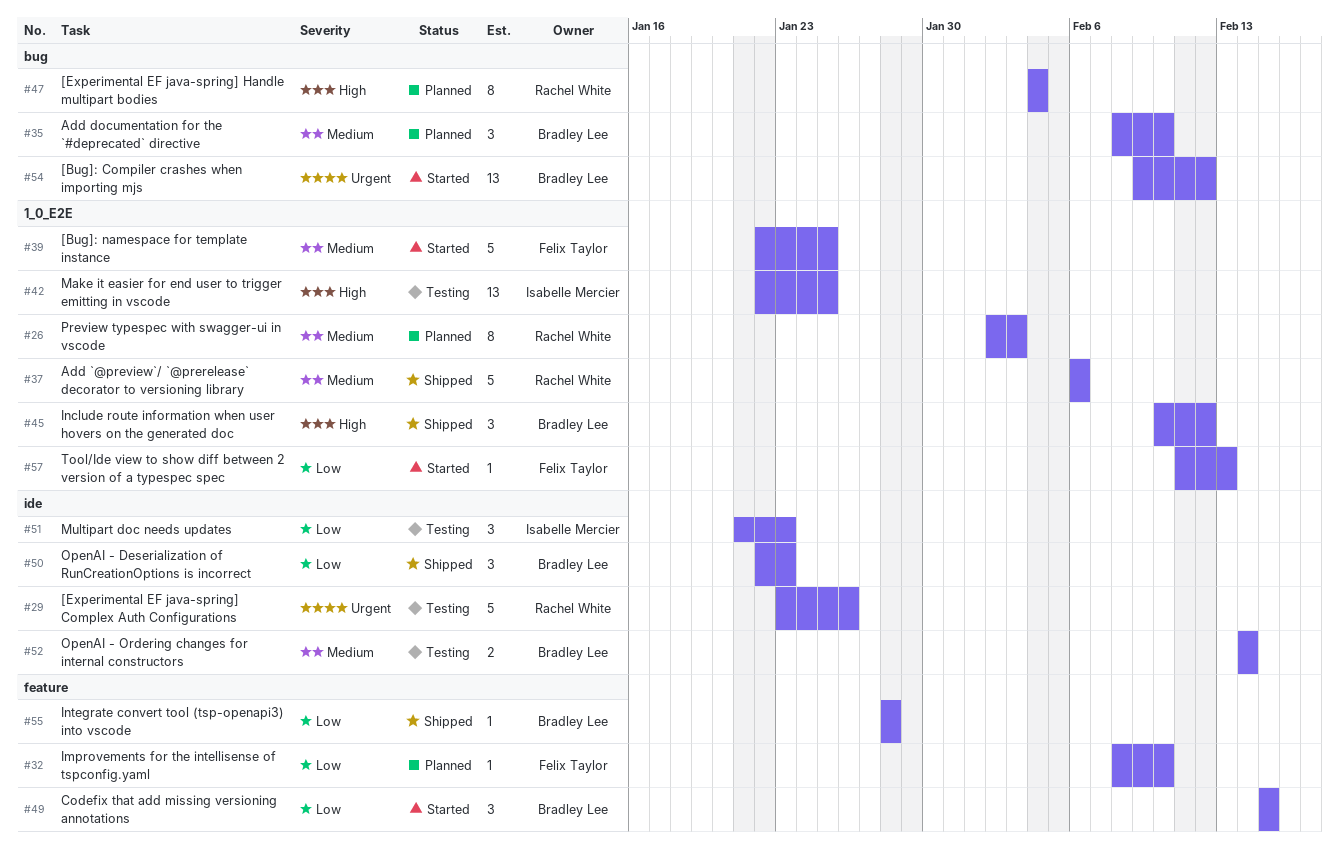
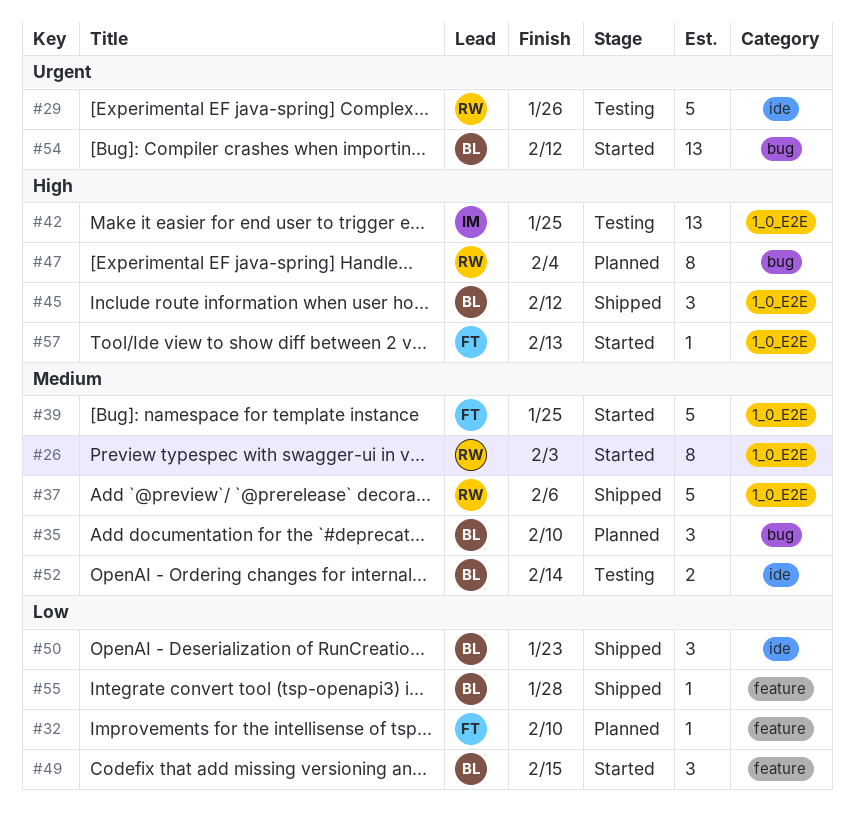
#26, status: Planned -> Started
#51: present -> none
#57, priority: Low -> High

